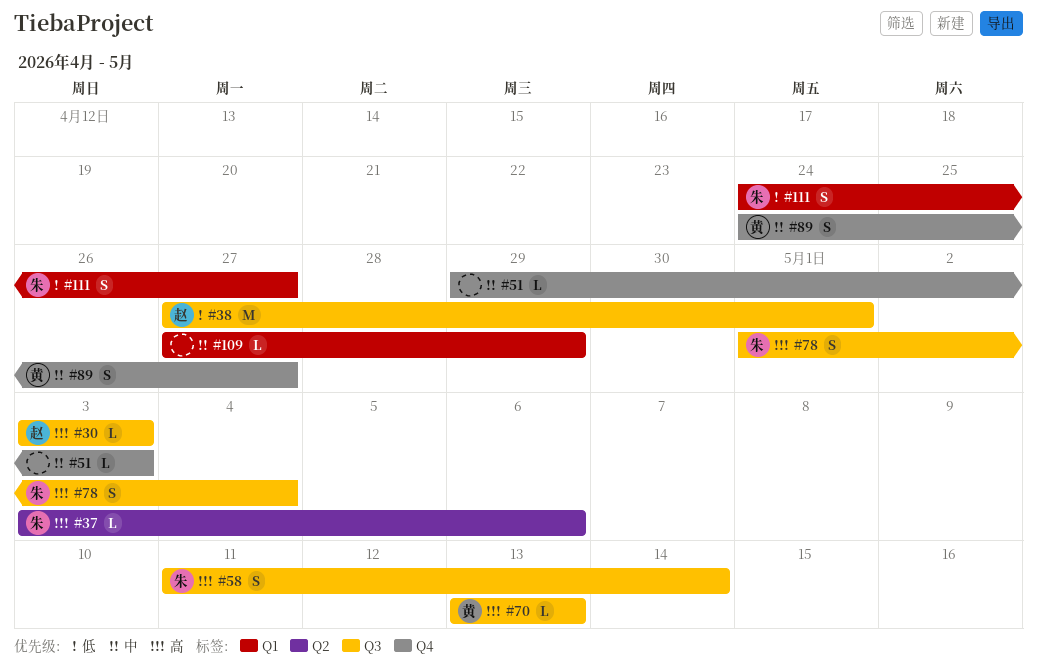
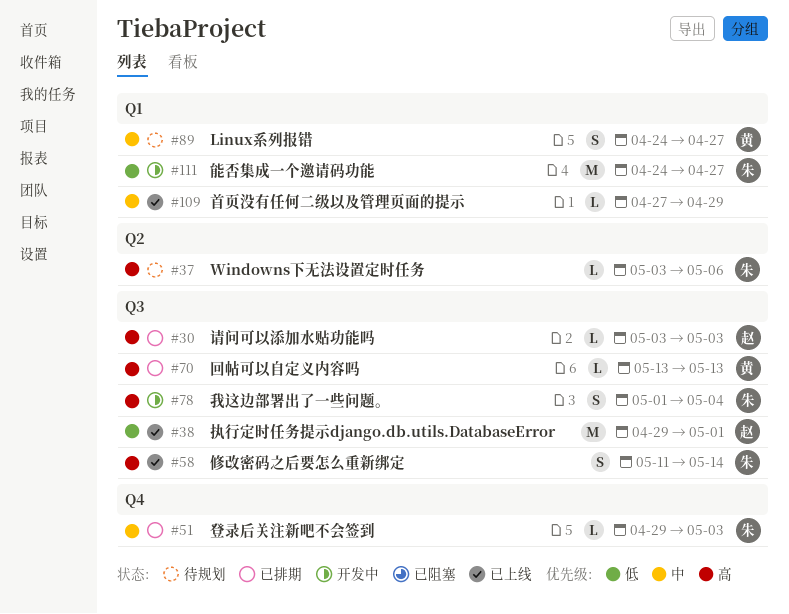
#38, start: Apr 27 -> Apr 29
#51, owner: none -> 朱
#89, label: Q4 -> Q1
#111, estimate: S -> M

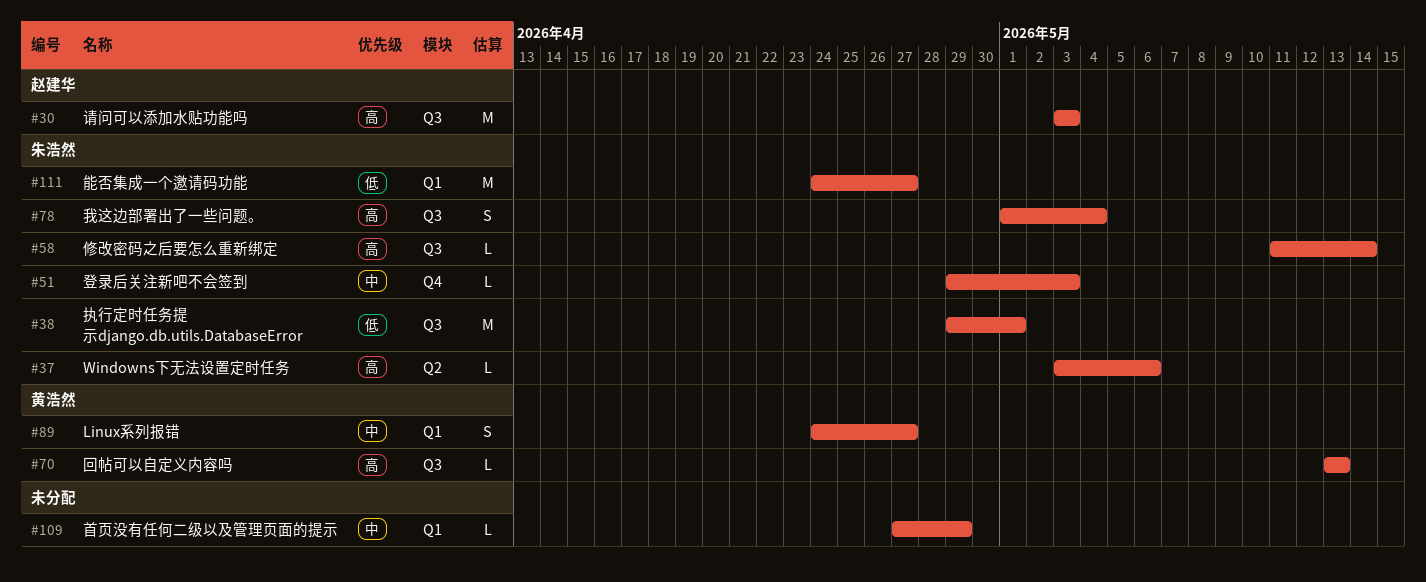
#30, estimate: L -> M
#38, owner: 赵建华 -> 朱浩然
#58, estimate: S -> L

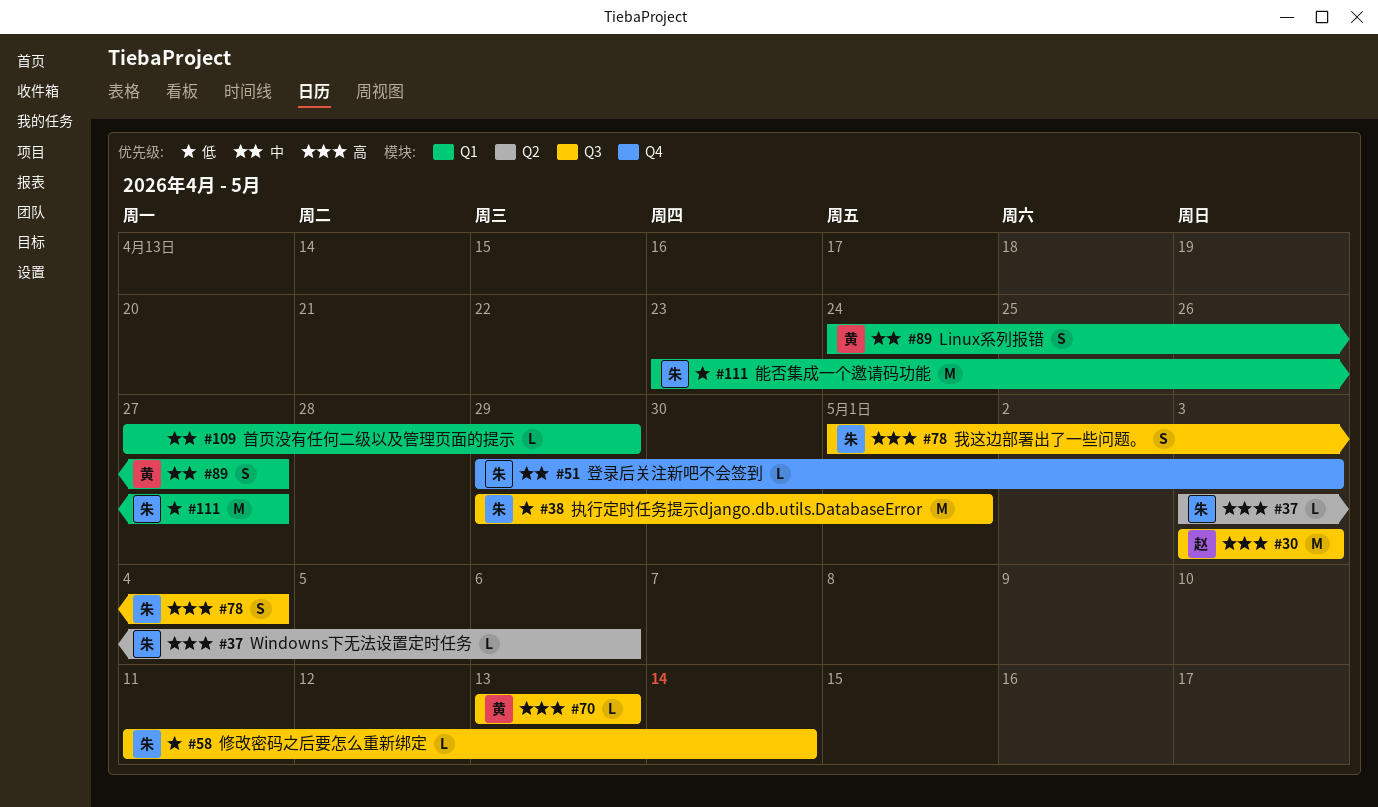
#58, priority: 高 -> 低
#111, start: Apr 24 -> Apr 23

